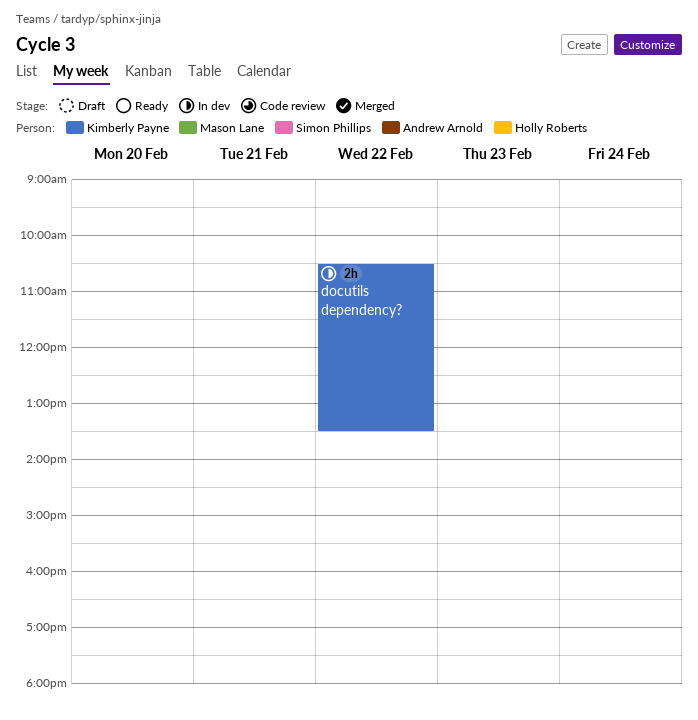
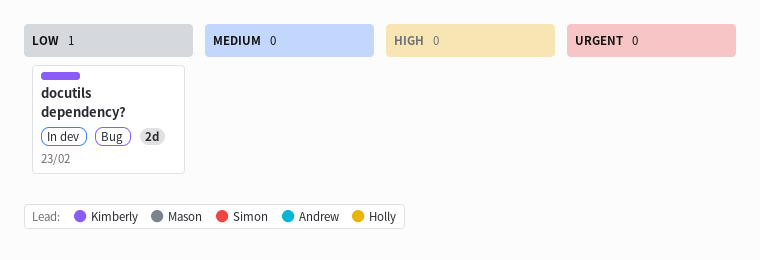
docutils dependency?, estimate: 2h -> 2d
docutils dependency?, day: Feb 22 -> Feb 23

